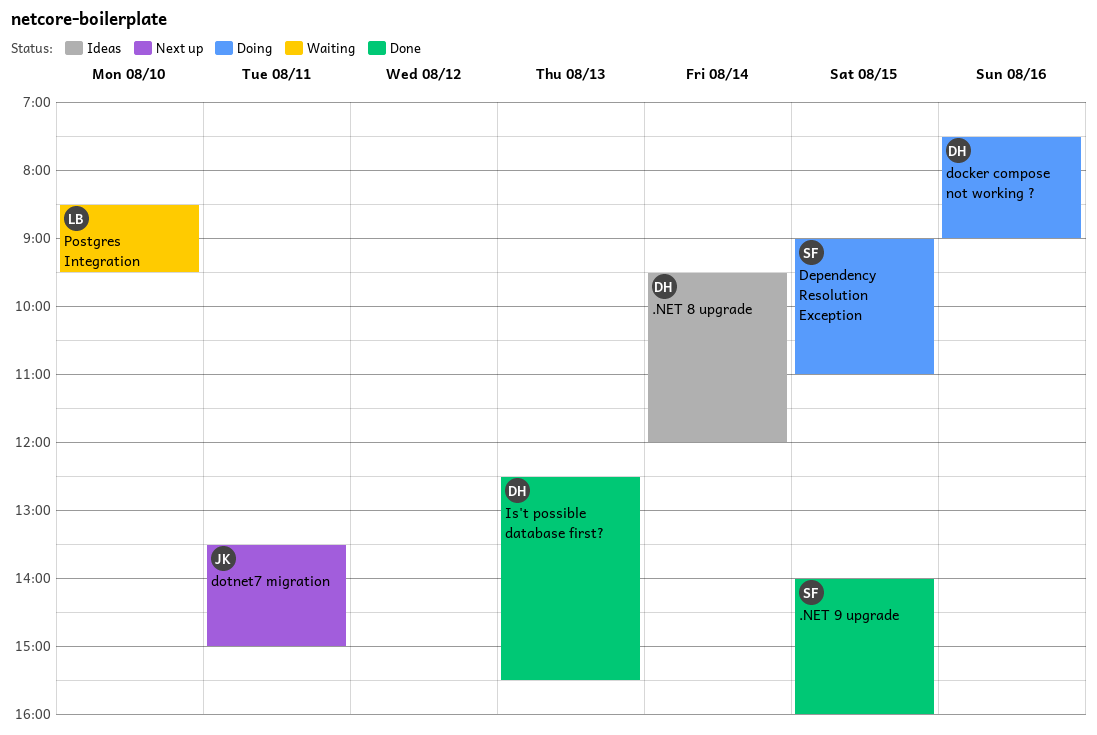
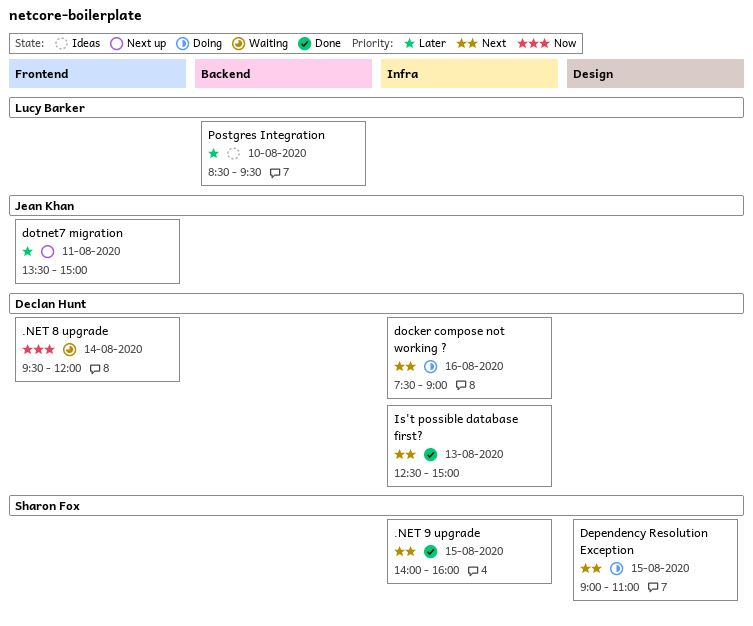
.NET 8 upgrade, status: Ideas -> Waiting
Is't possible database first?, ends: 15:30 -> 15:00
Postgres Integration, status: Waiting -> Ideas

